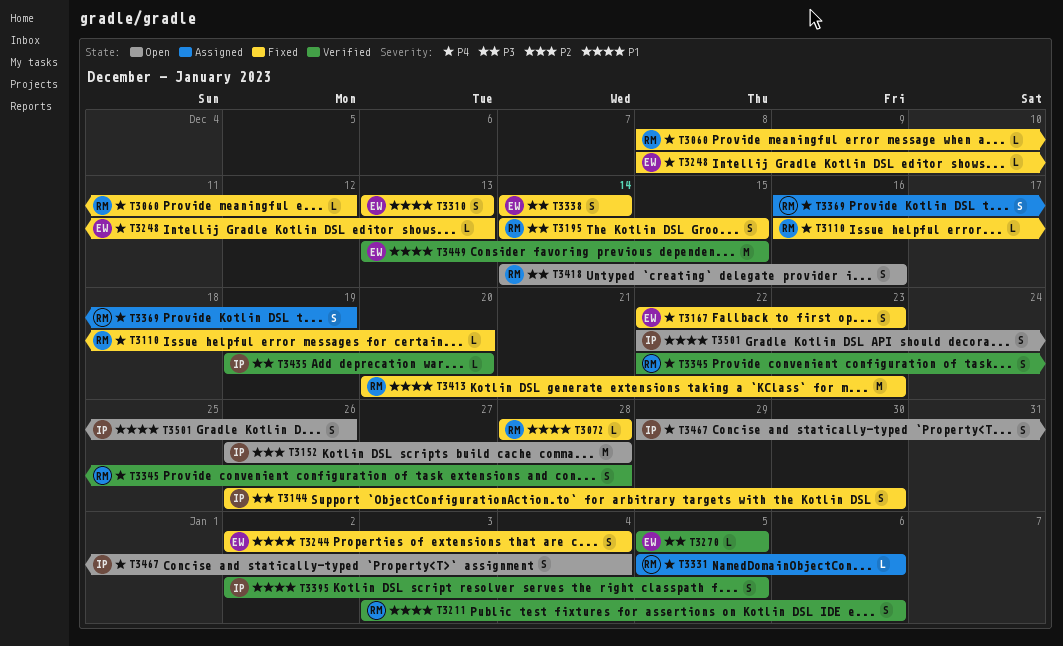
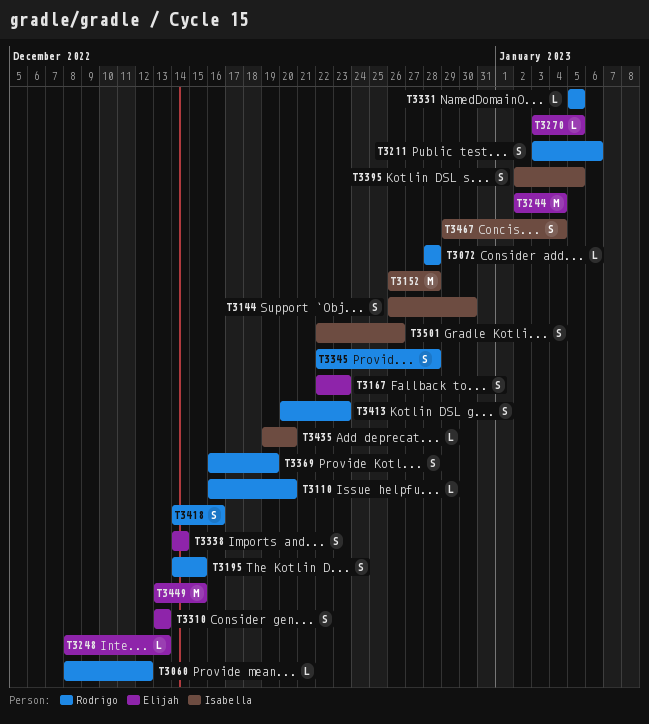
T3244, estimate: S -> M
T3270, start: Jan 5 -> Jan 3
T3331, due: Jan 6 -> Jan 5
T3413, estimate: M -> S

